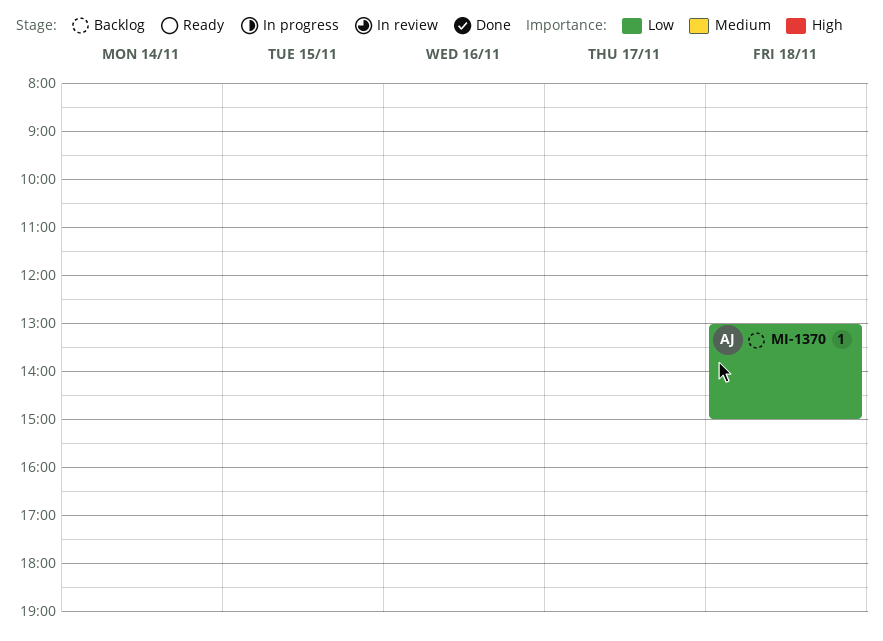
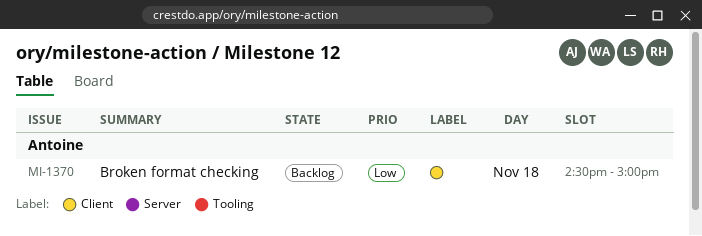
MI-1370, begins: 13:00 -> 14:30

